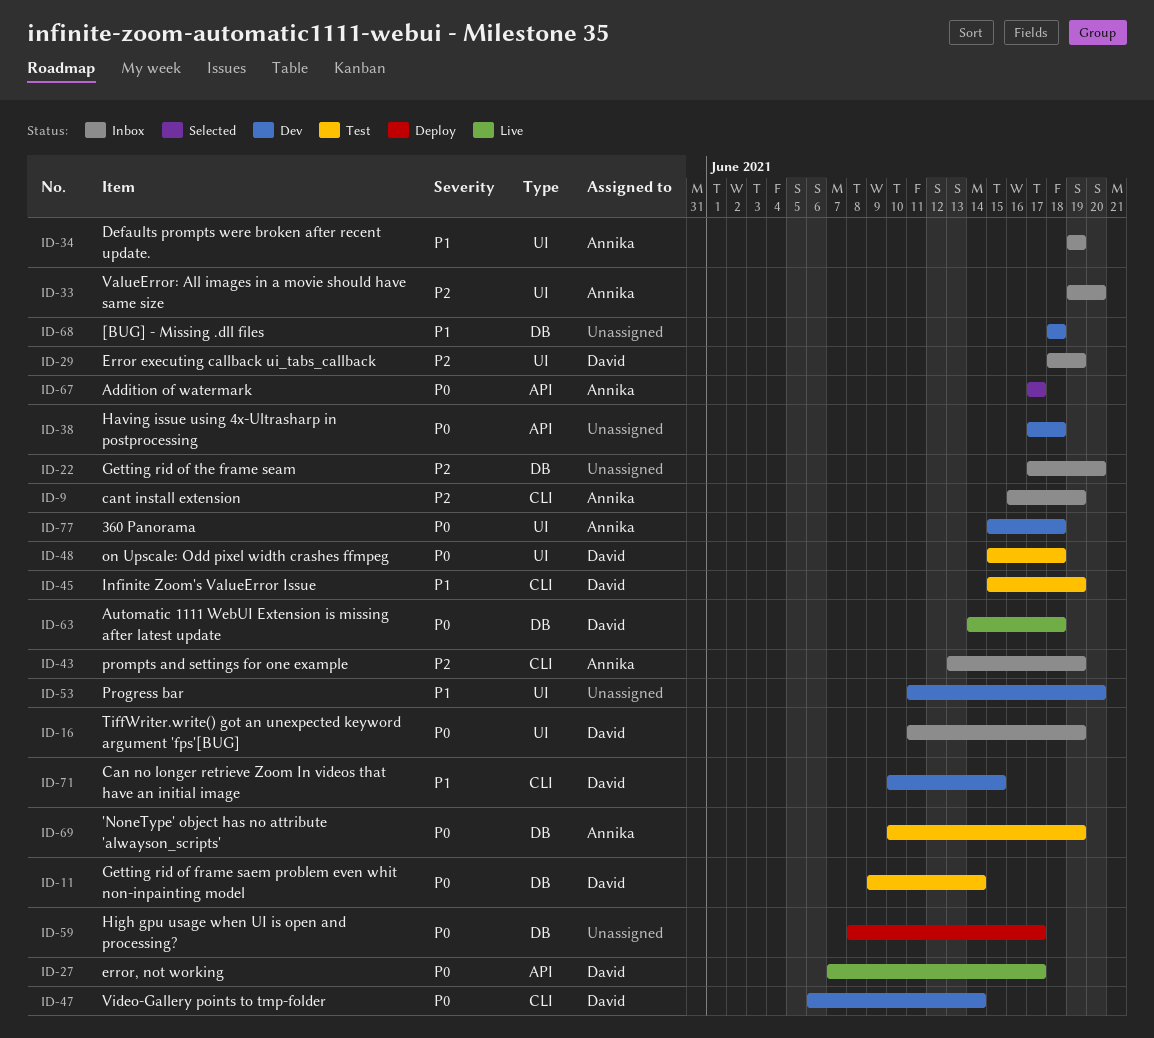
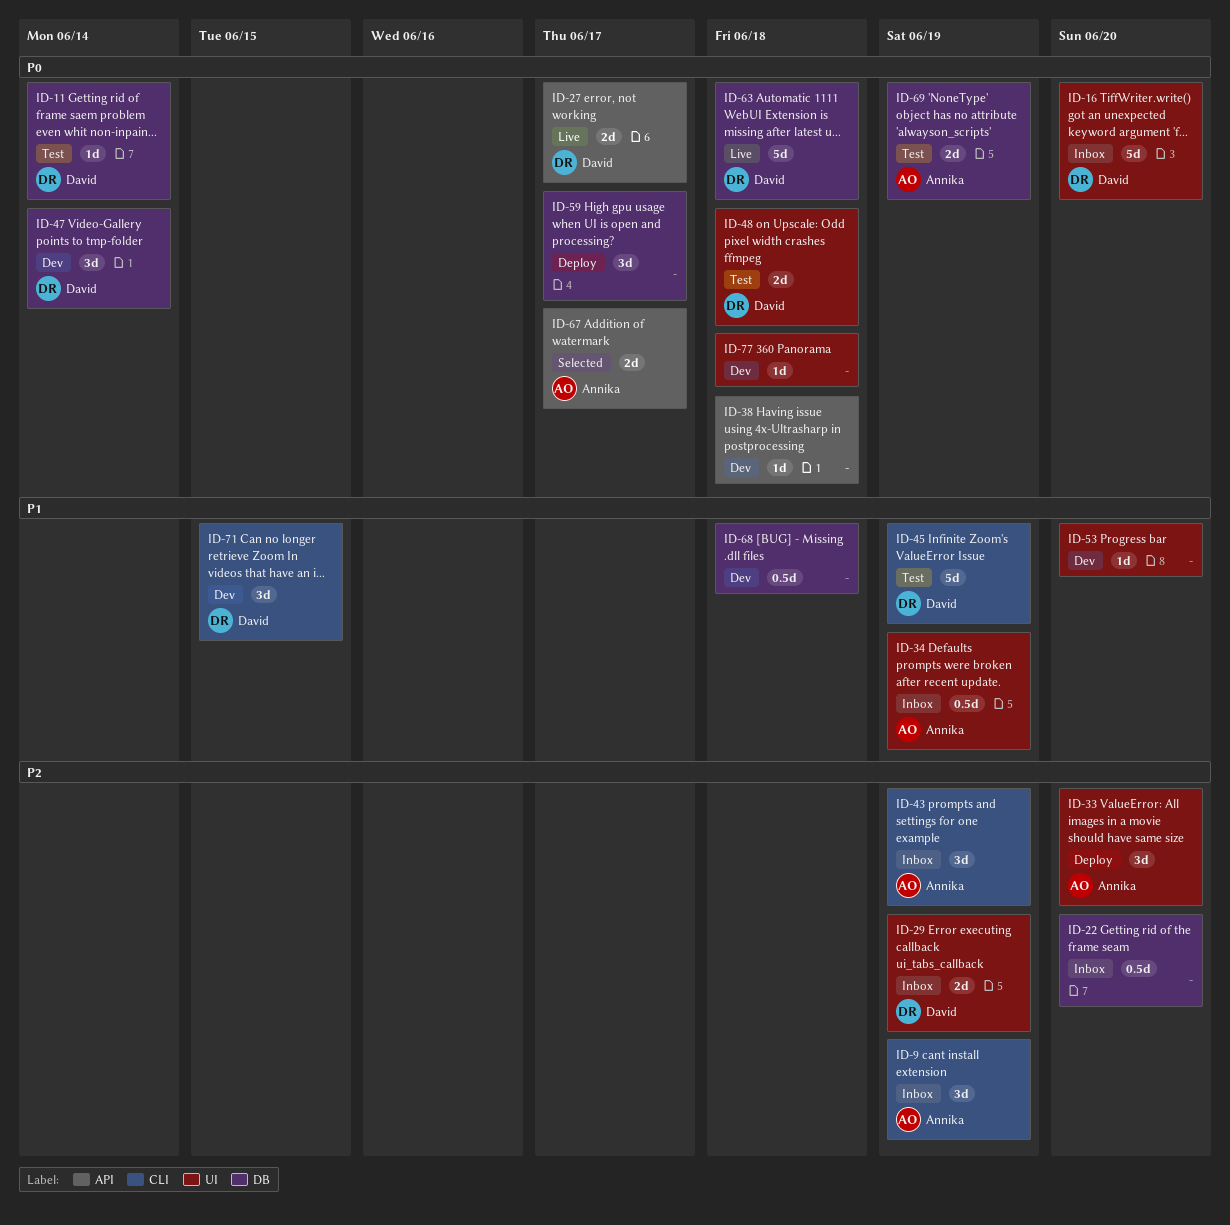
ID-16, due: Jun 19 -> Jun 20
ID-33, status: Inbox -> Deploy
ID-47, label: CLI -> DB
ID-77, owner: Annika -> none

